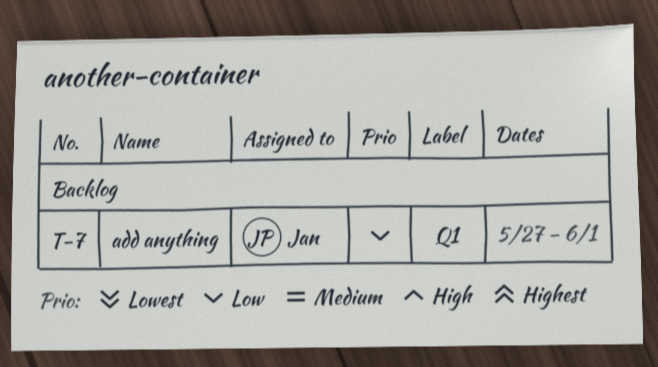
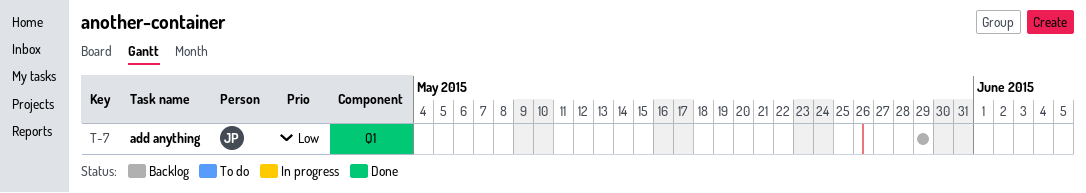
T-7, start: May 27 -> May 29
T-7, due: Jun 1 -> May 29

